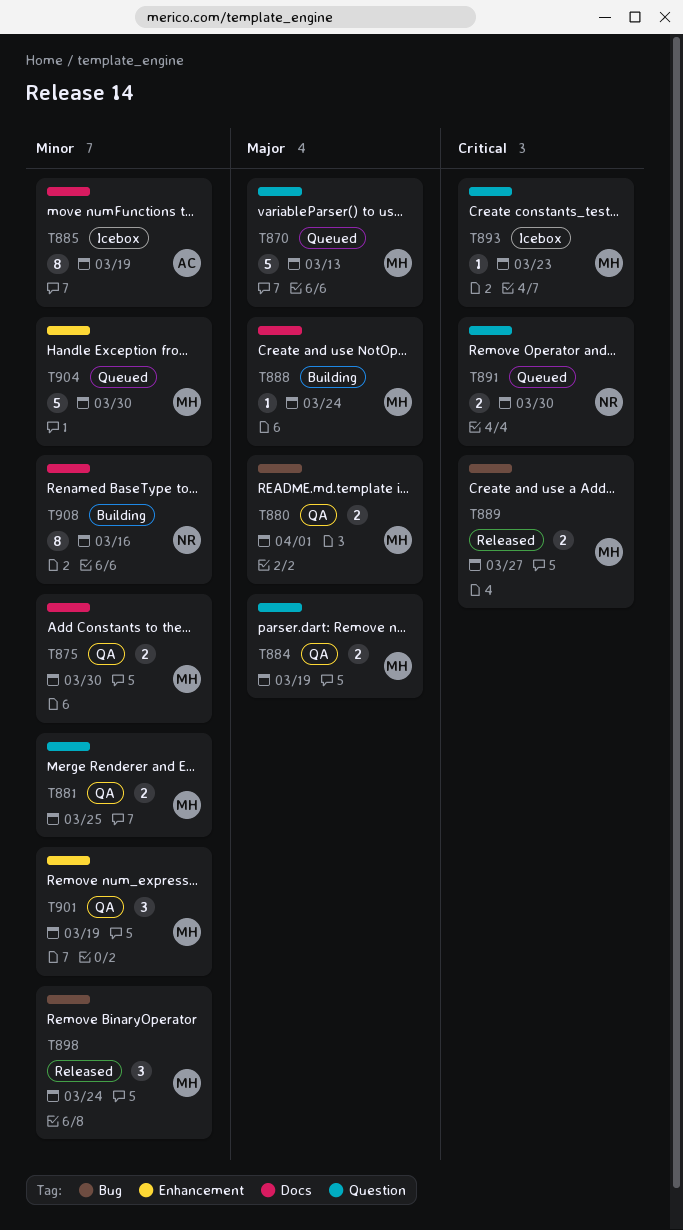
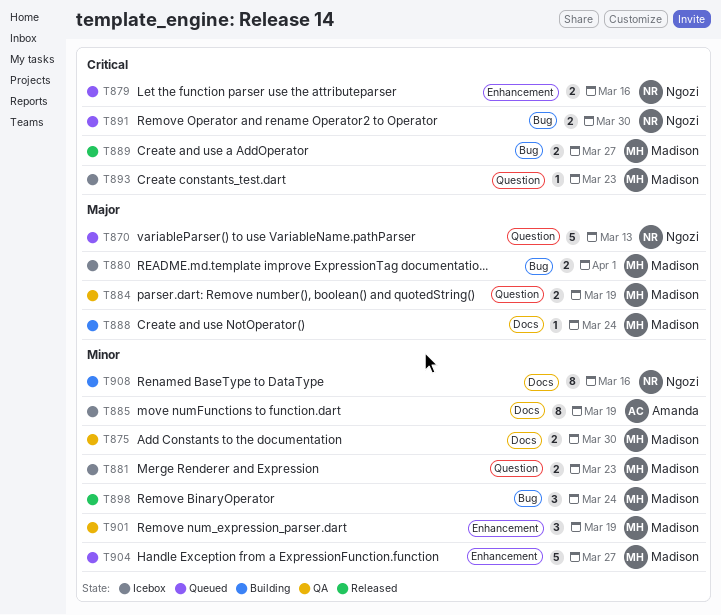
T870, owner: Madison -> Ngozi
T879: none -> present
T880, status: QA -> Icebox
T881, status: QA -> Icebox
T881, due: Mar 25 -> Mar 23
T891, label: Question -> Bug
T904, due: Mar 30 -> Mar 27

